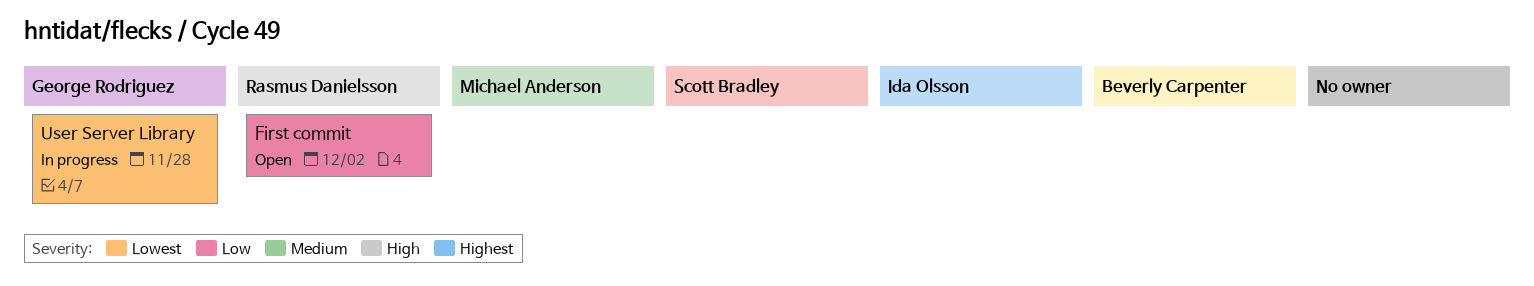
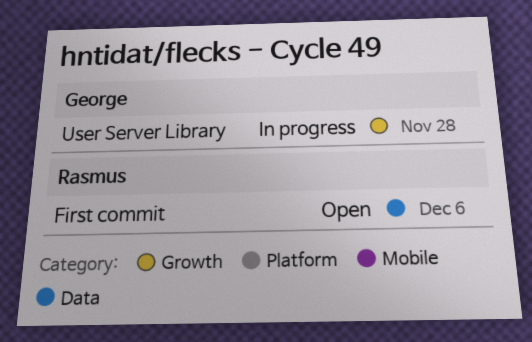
First commit, due: Dec 2 -> Dec 6

